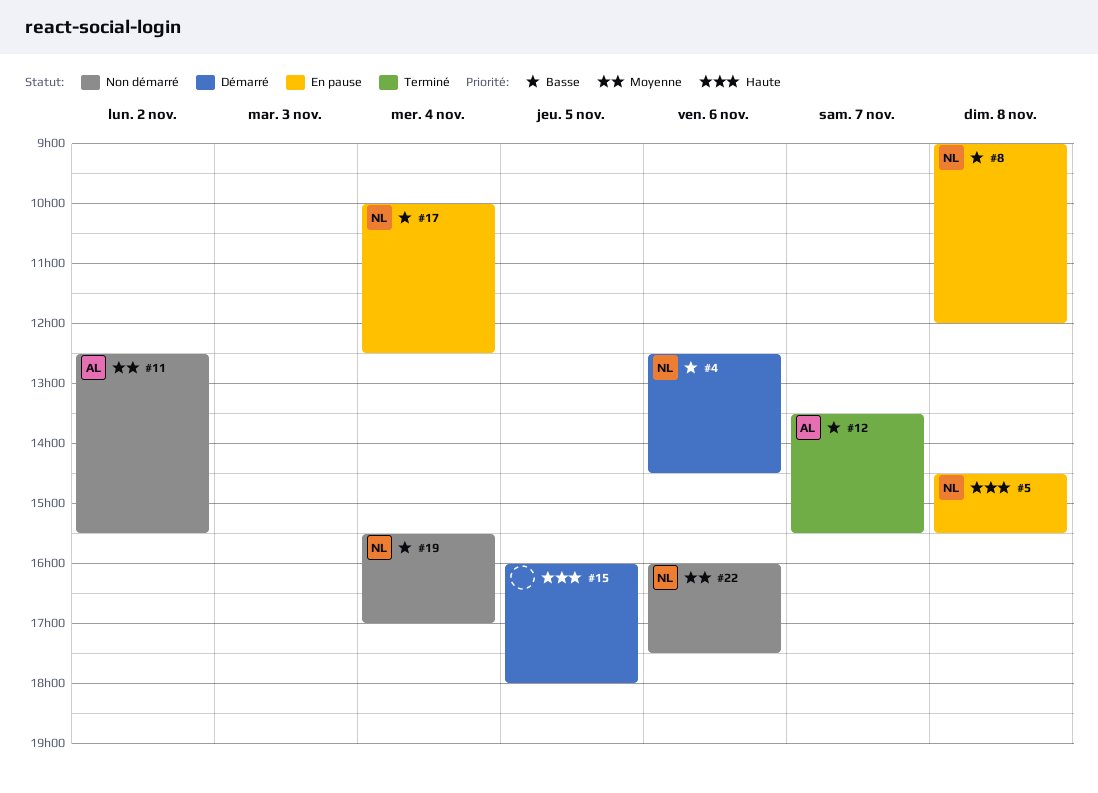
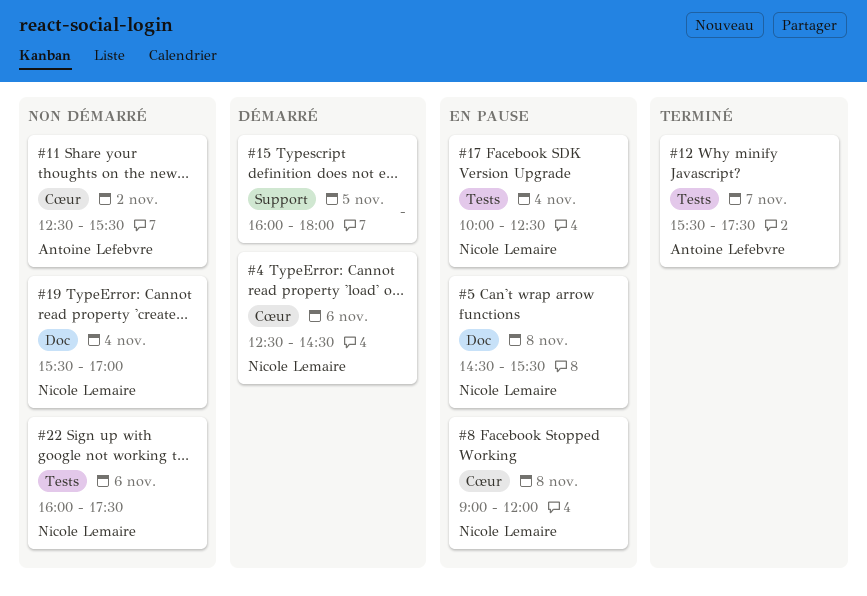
#12, begins: 13:30 -> 15:30
#12, ends: 15:30 -> 17:30

